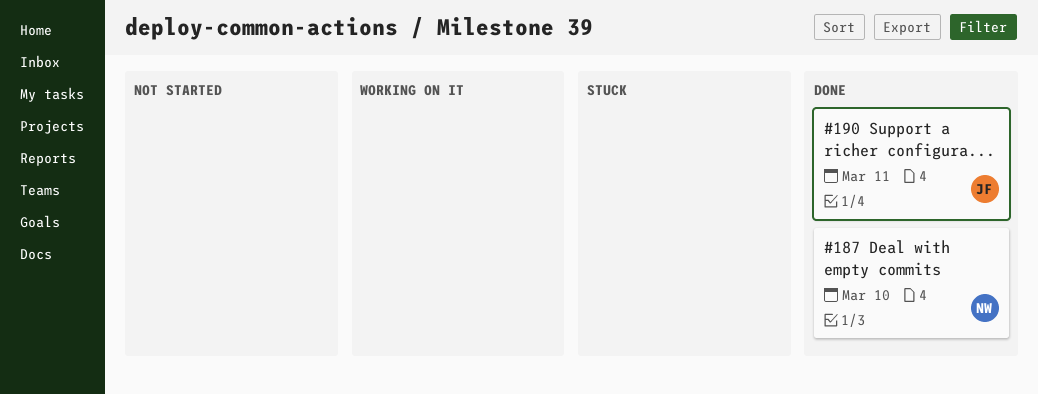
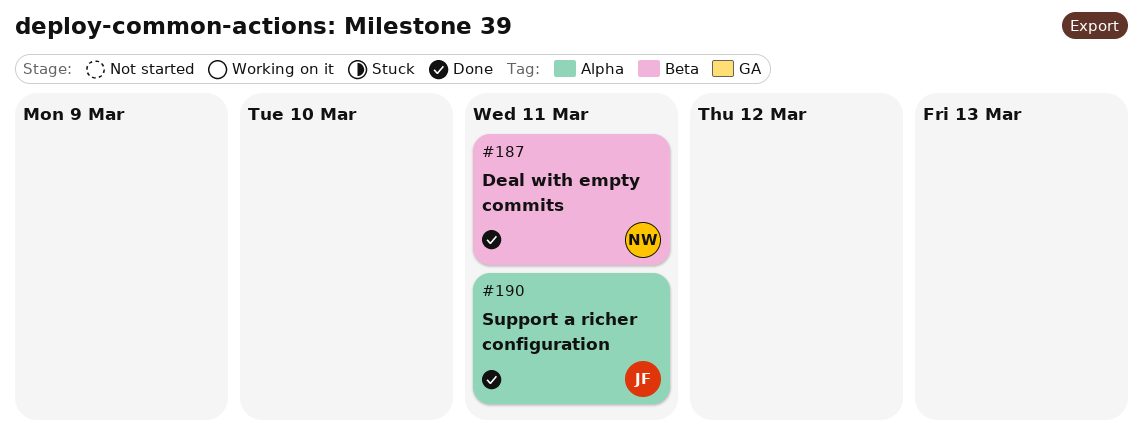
#187, due: Mar 10 -> Mar 11

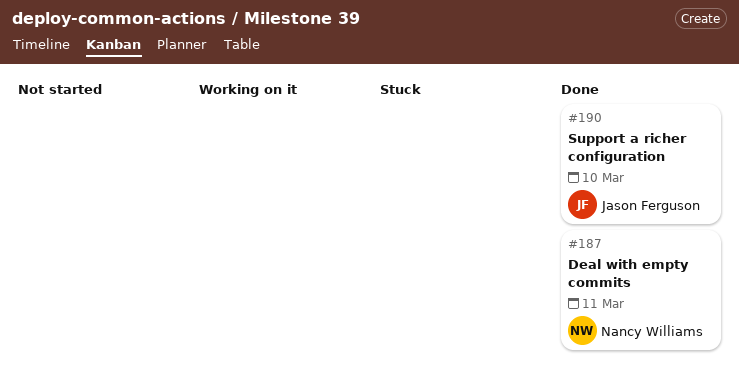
#190, due: Mar 11 -> Mar 10

